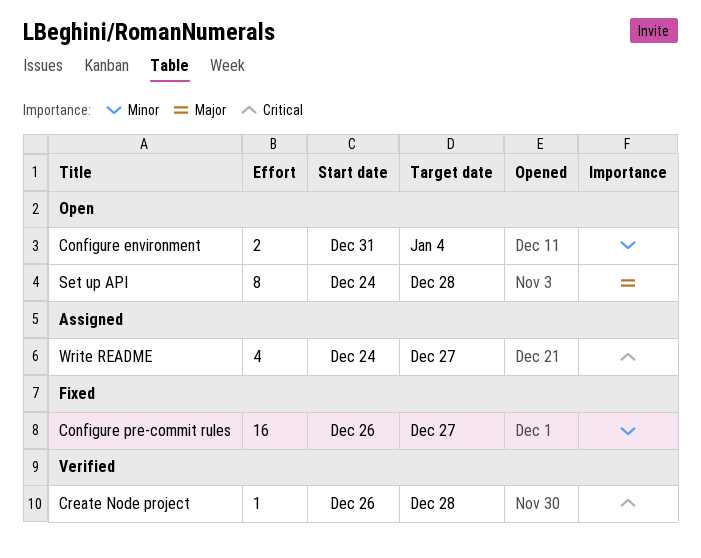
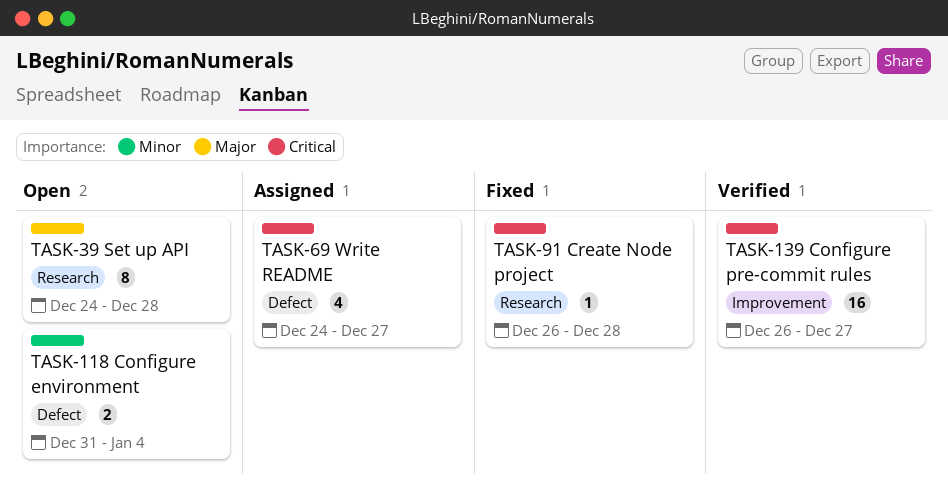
Configure pre-commit rules, status: Fixed -> Verified
Configure pre-commit rules, priority: Minor -> Critical
Create Node project, status: Verified -> Fixed

